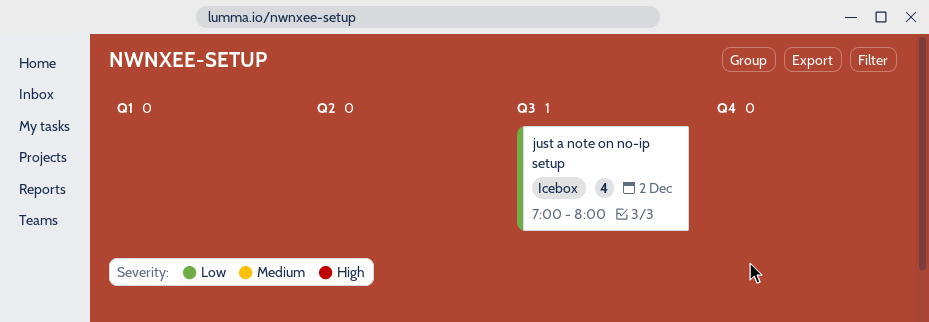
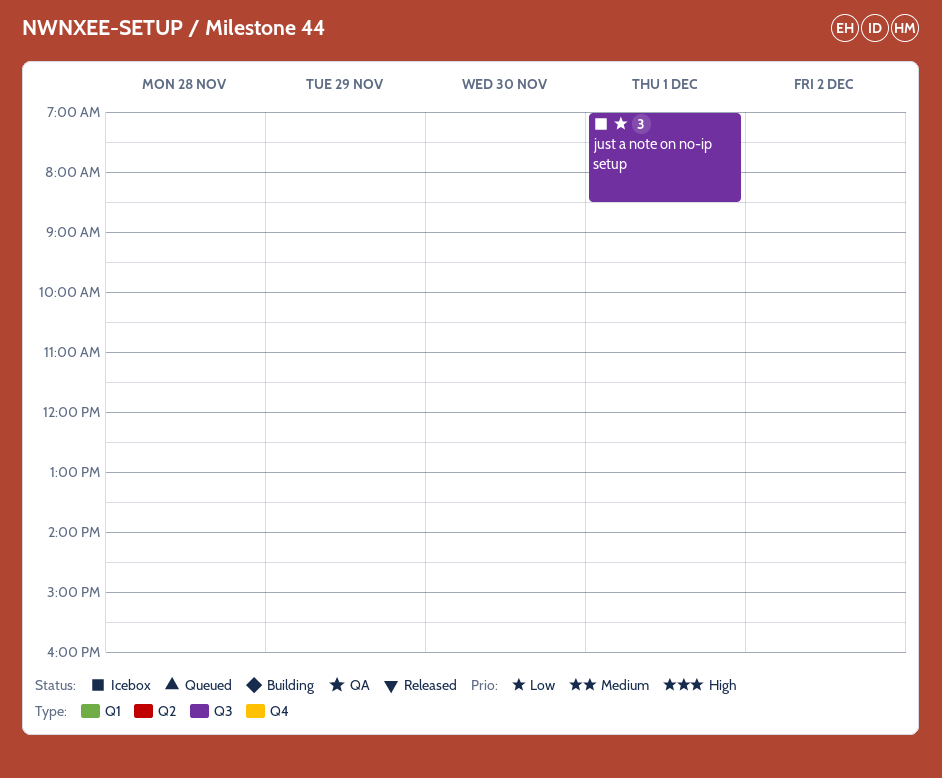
just a note on no-ip setup, estimate: 4 -> 3
just a note on no-ip setup, day: Dec 2 -> Dec 1
just a note on no-ip setup, ends: 08:00 -> 08:30

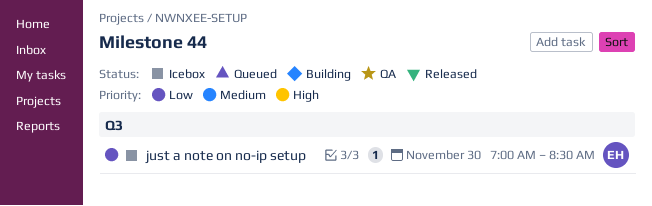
just a note on no-ip setup, estimate: 3 -> 1
just a note on no-ip setup, day: Dec 1 -> Nov 30

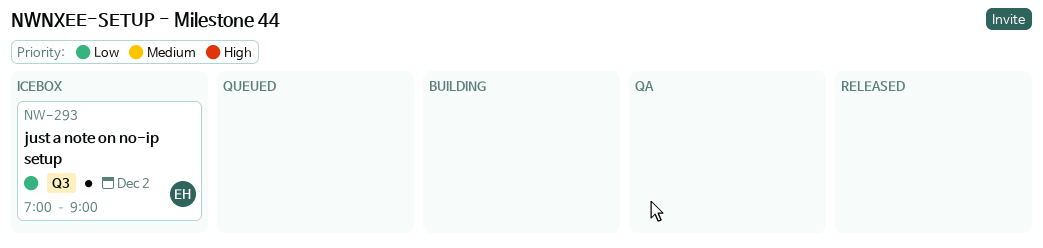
just a note on no-ip setup, day: Nov 30 -> Dec 2
just a note on no-ip setup, ends: 08:30 -> 09:00

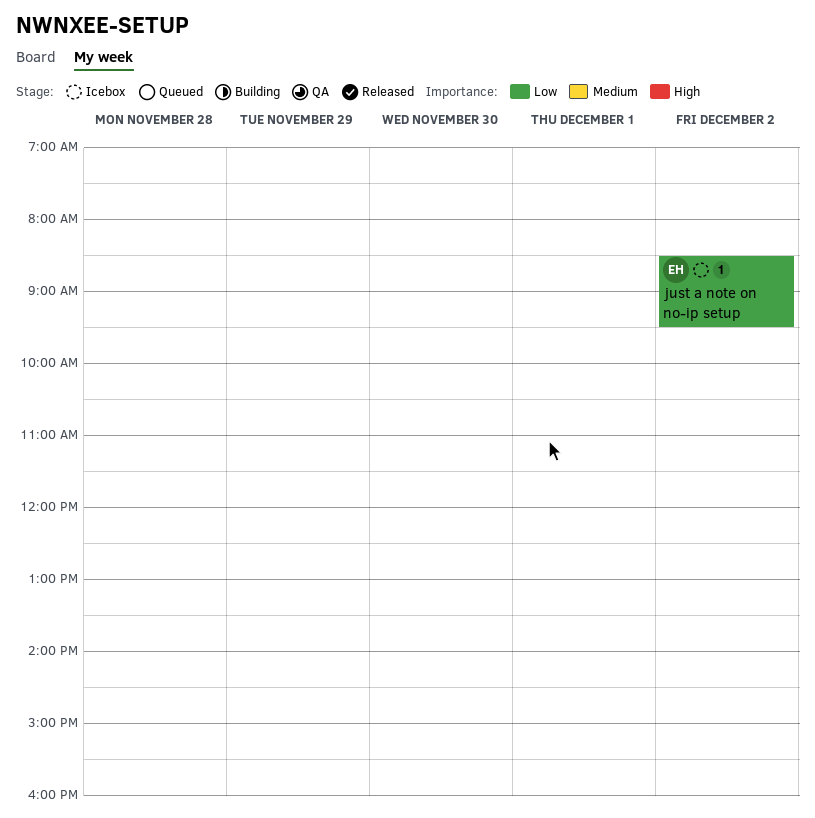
just a note on no-ip setup, begins: 07:00 -> 08:30
just a note on no-ip setup, ends: 09:00 -> 09:30

